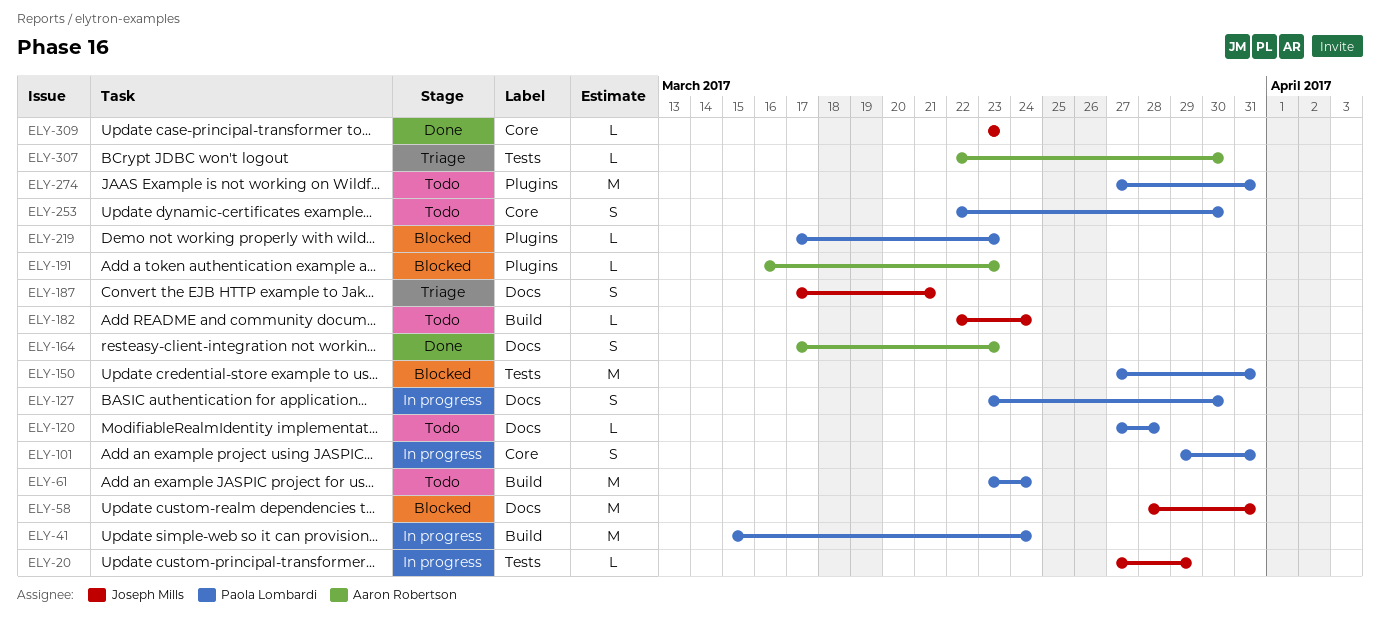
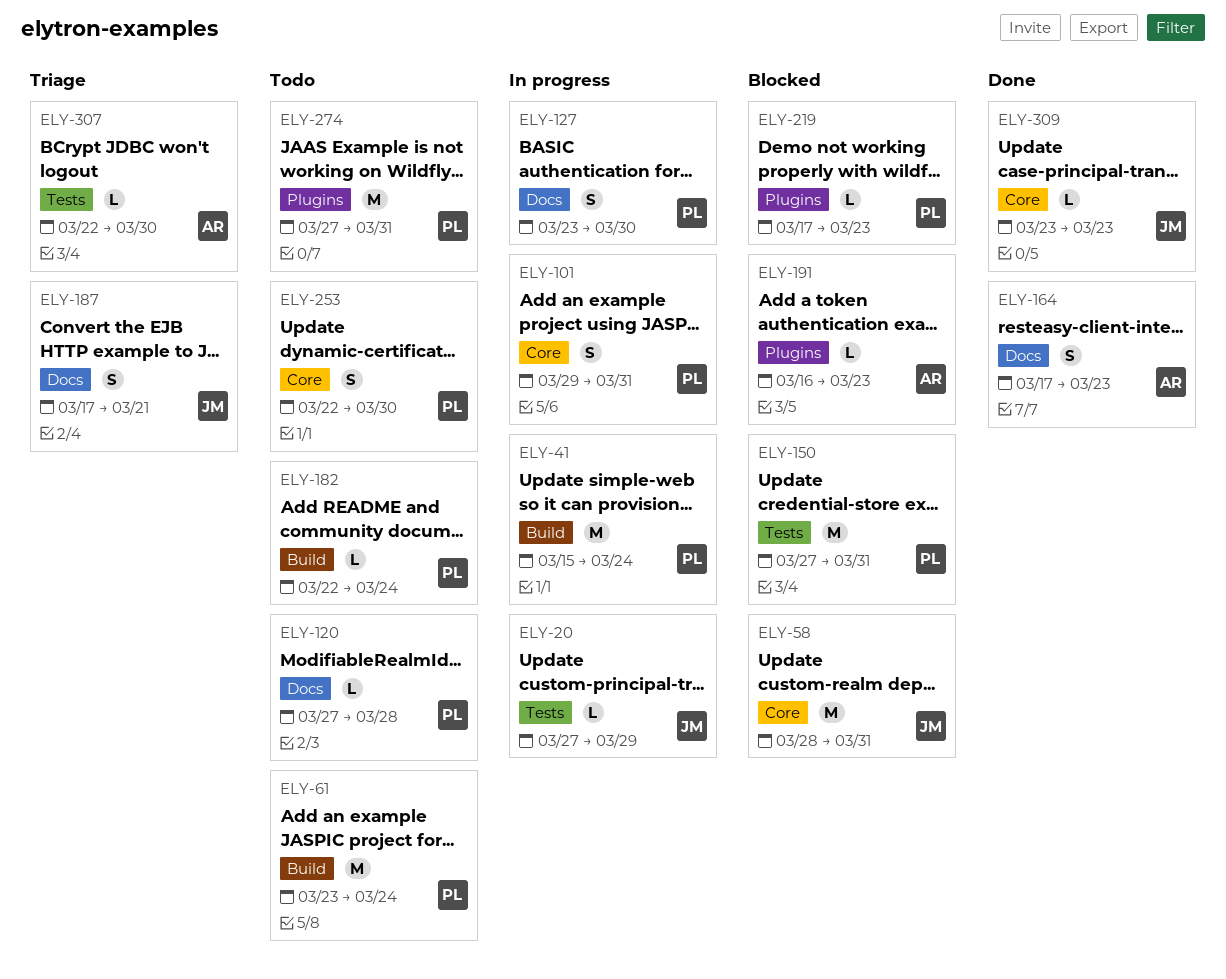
ELY-58, label: Docs -> Core
ELY-182, owner: Joseph Mills -> Paola Lombardi

